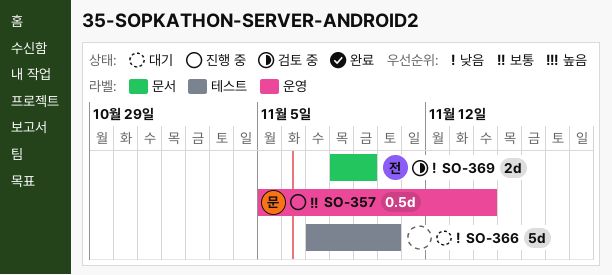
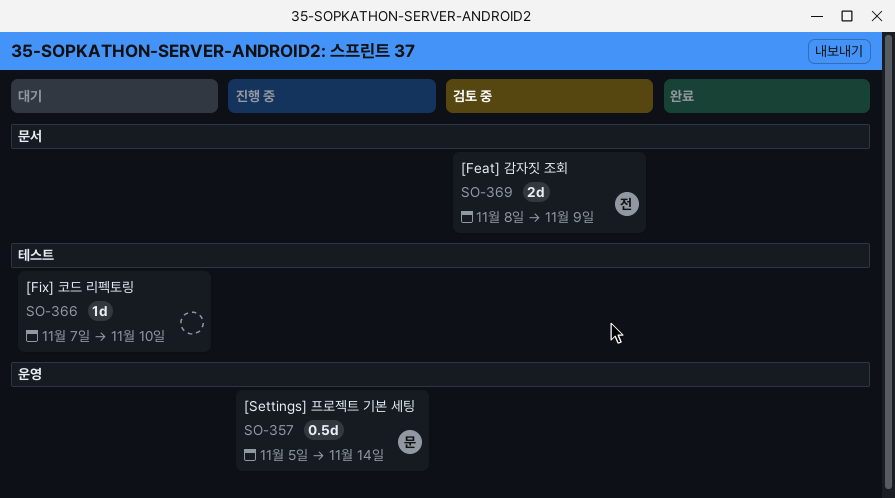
SO-366, estimate: 5d -> 1d

